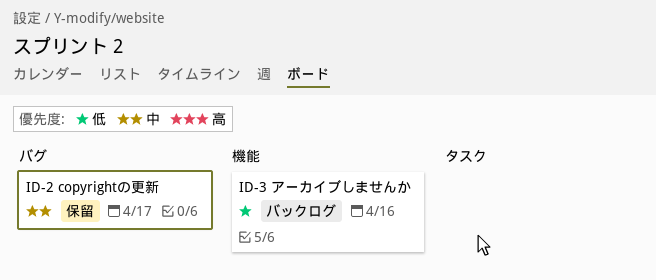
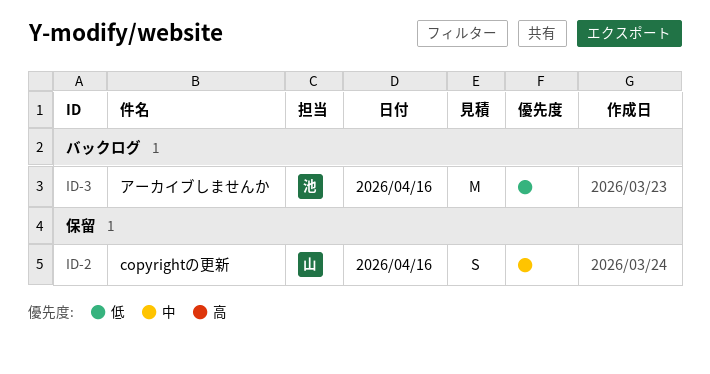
ID-2, day: Apr 17 -> Apr 16

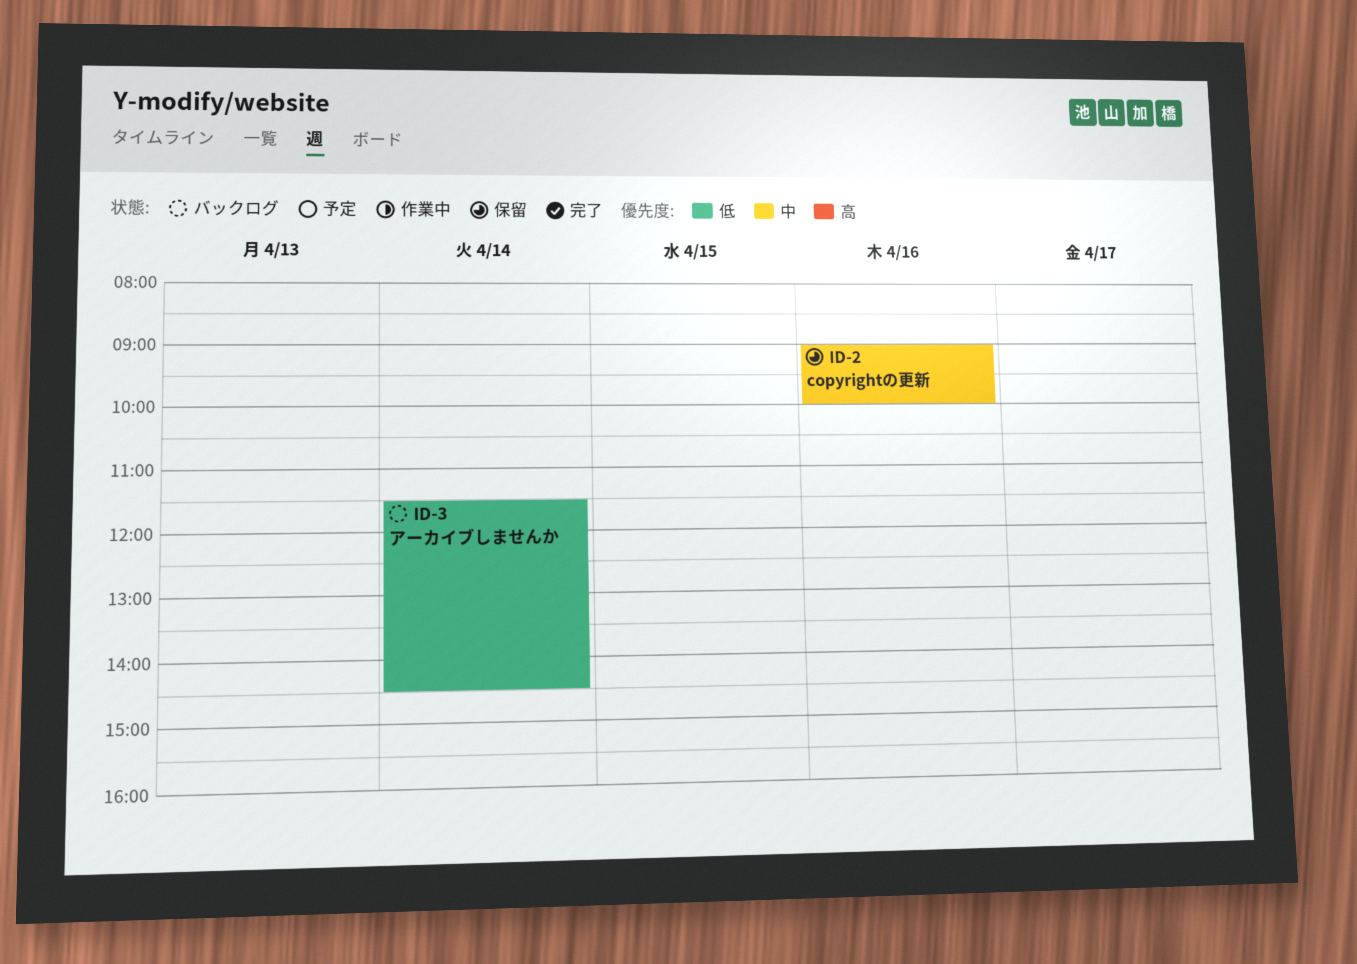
ID-3, day: Apr 16 -> Apr 14

